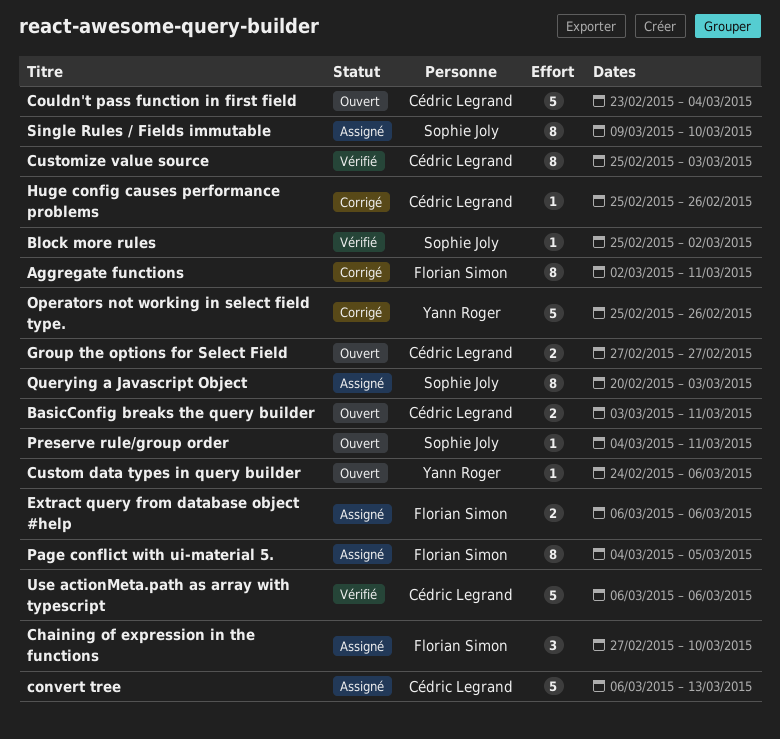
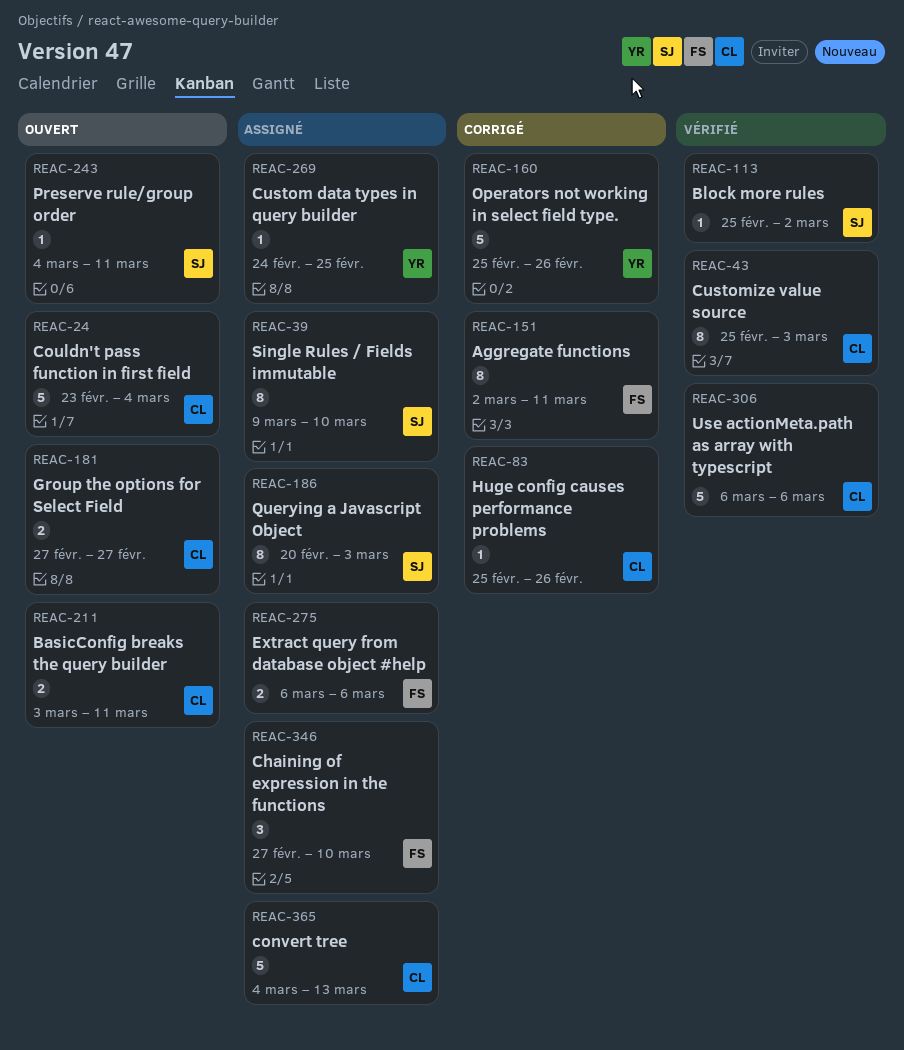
convert tree, start: Mar 6 -> Mar 4
Custom data types in query builder, status: Ouvert -> Assigné
Custom data types in query builder, due: Mar 6 -> Feb 25
Page conflict with ui-material 5.: present -> none

